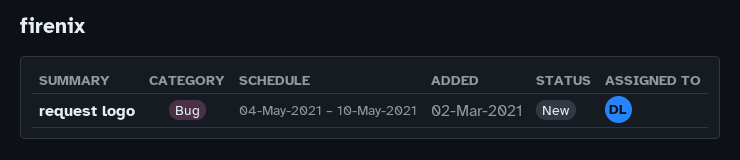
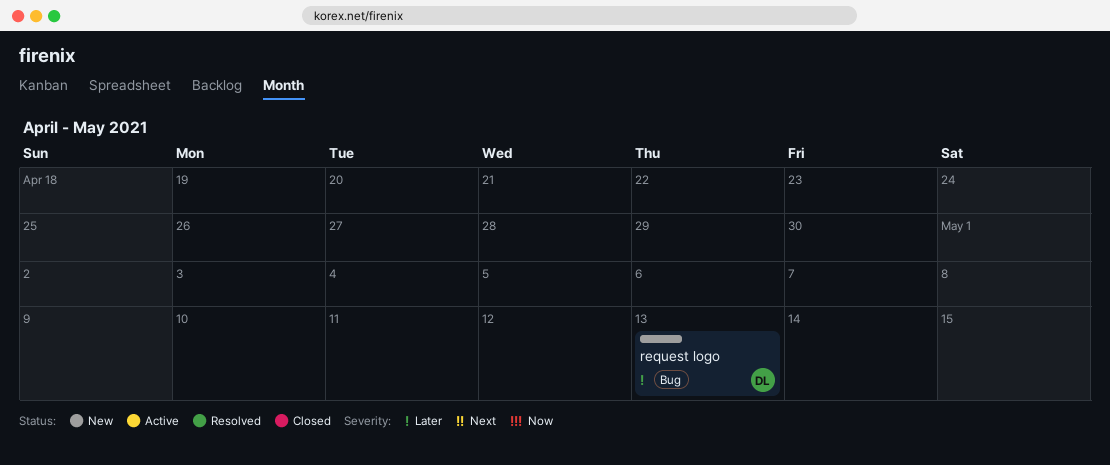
request logo, due: May 10 -> May 13

